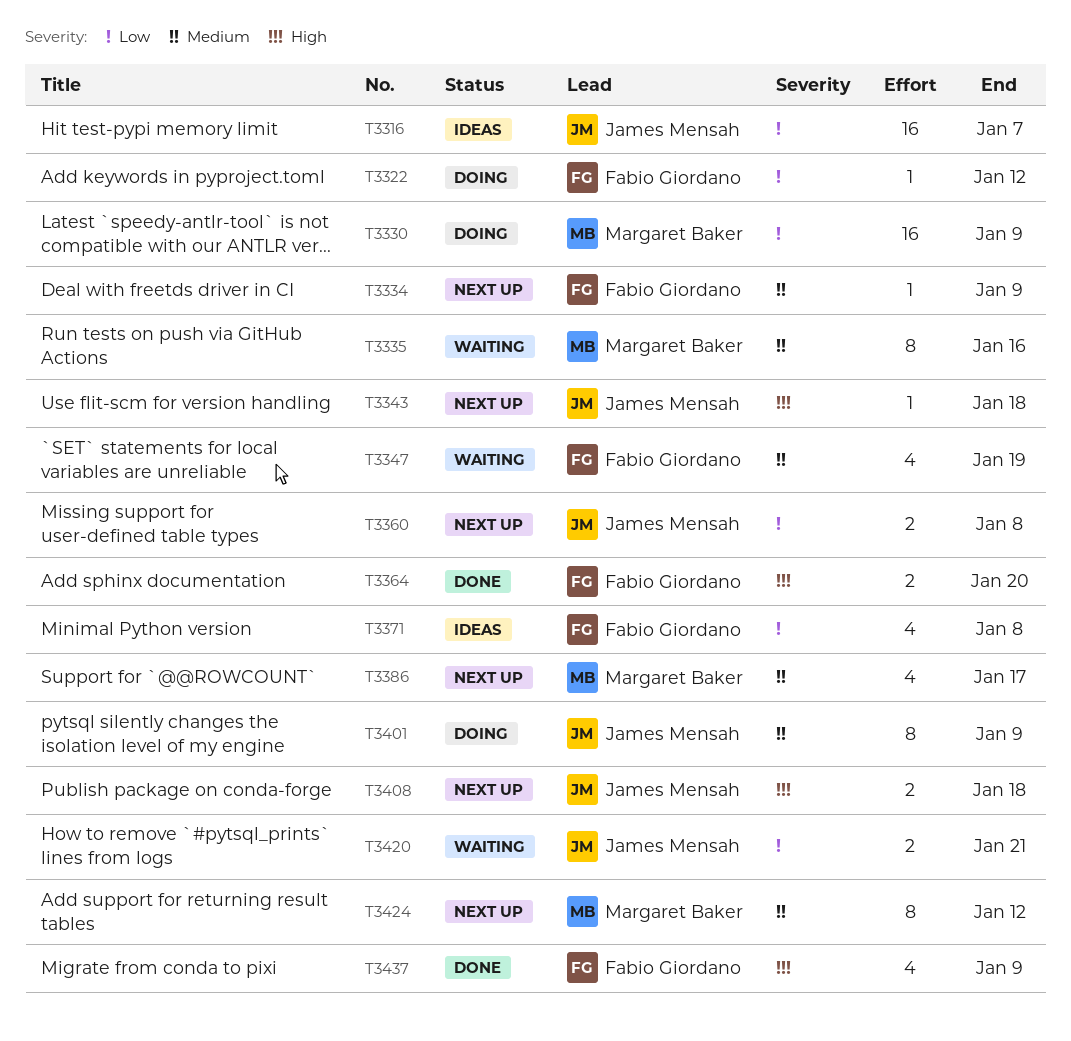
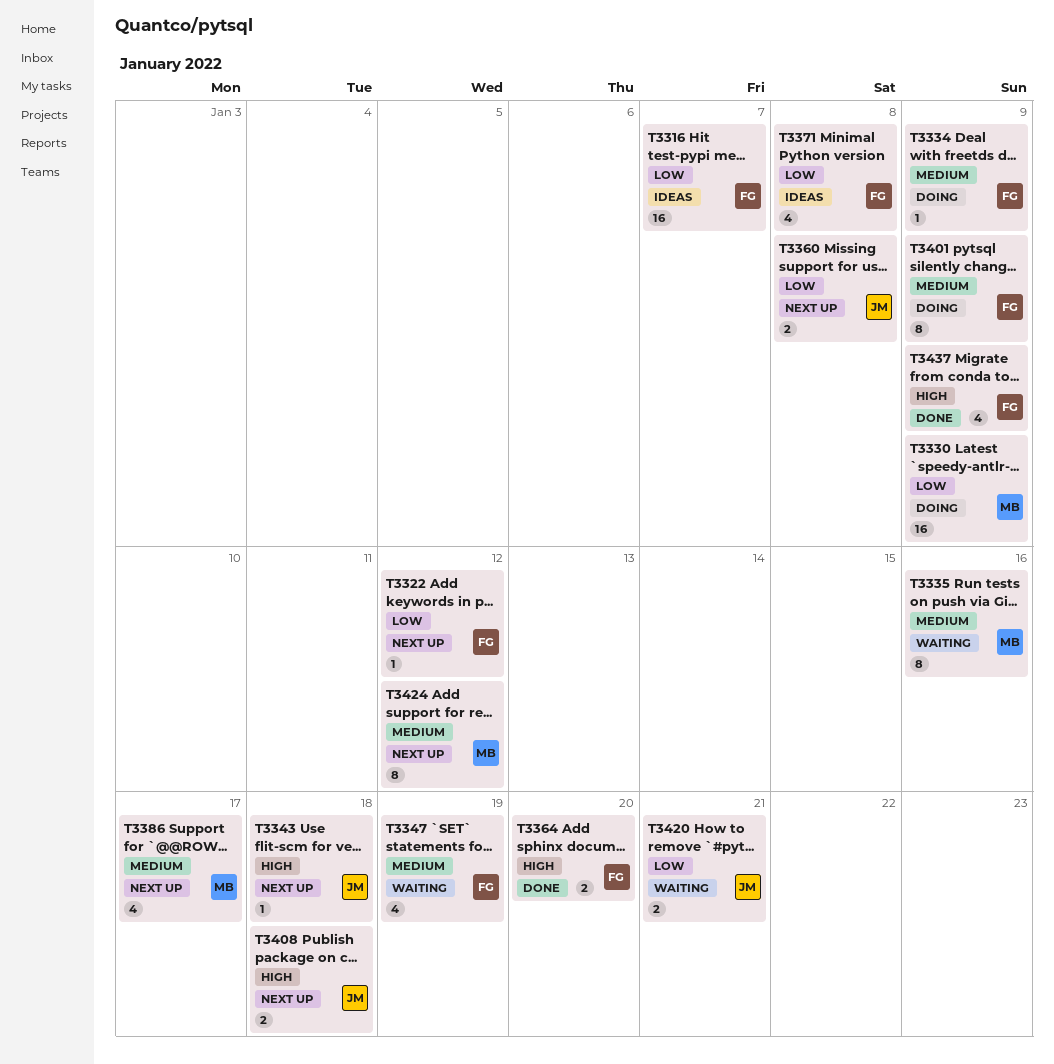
T3316, owner: James Mensah -> Fabio Giordano
T3322, status: Doing -> Next up
T3334, status: Next up -> Doing
T3401, owner: James Mensah -> Fabio Giordano

